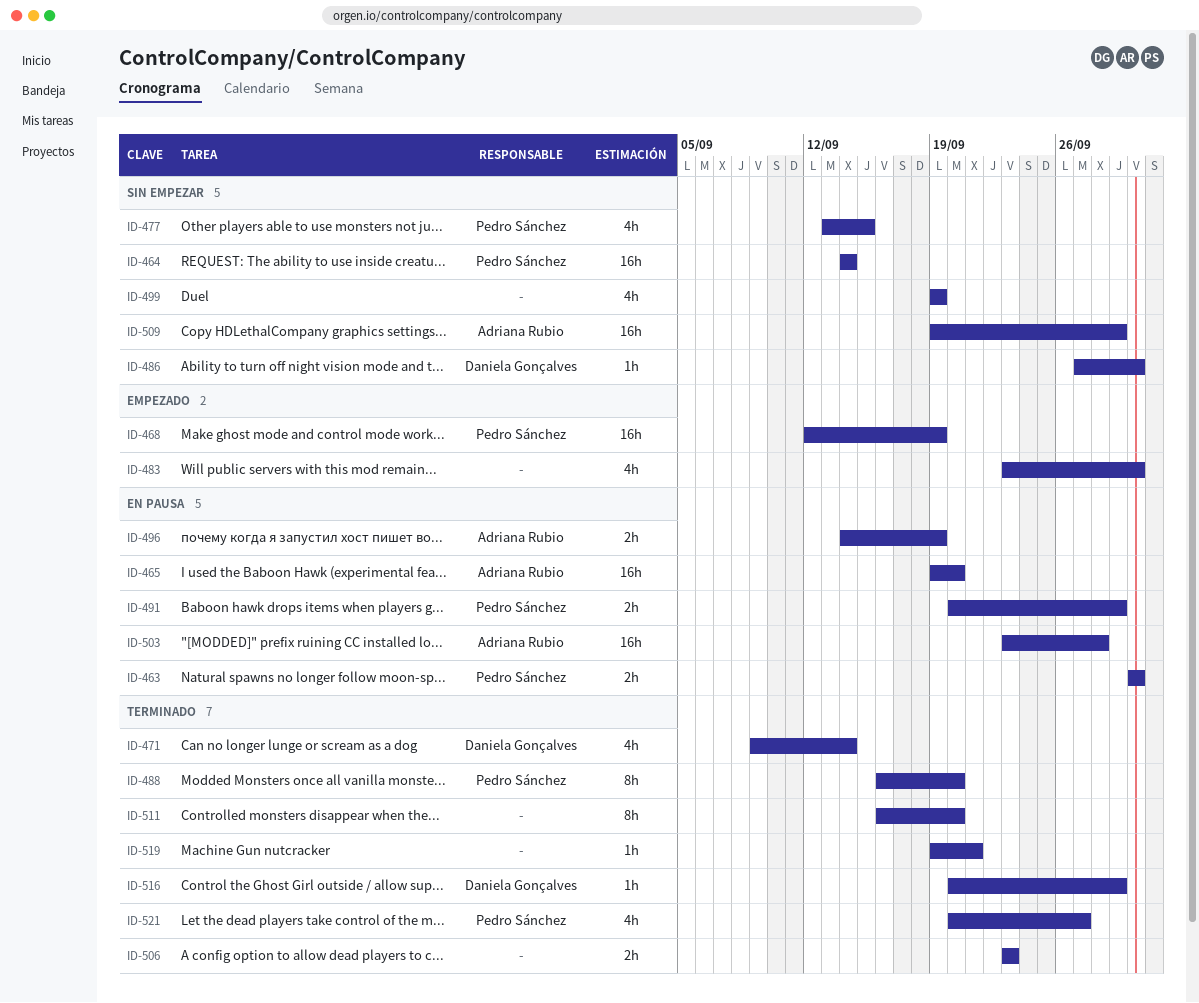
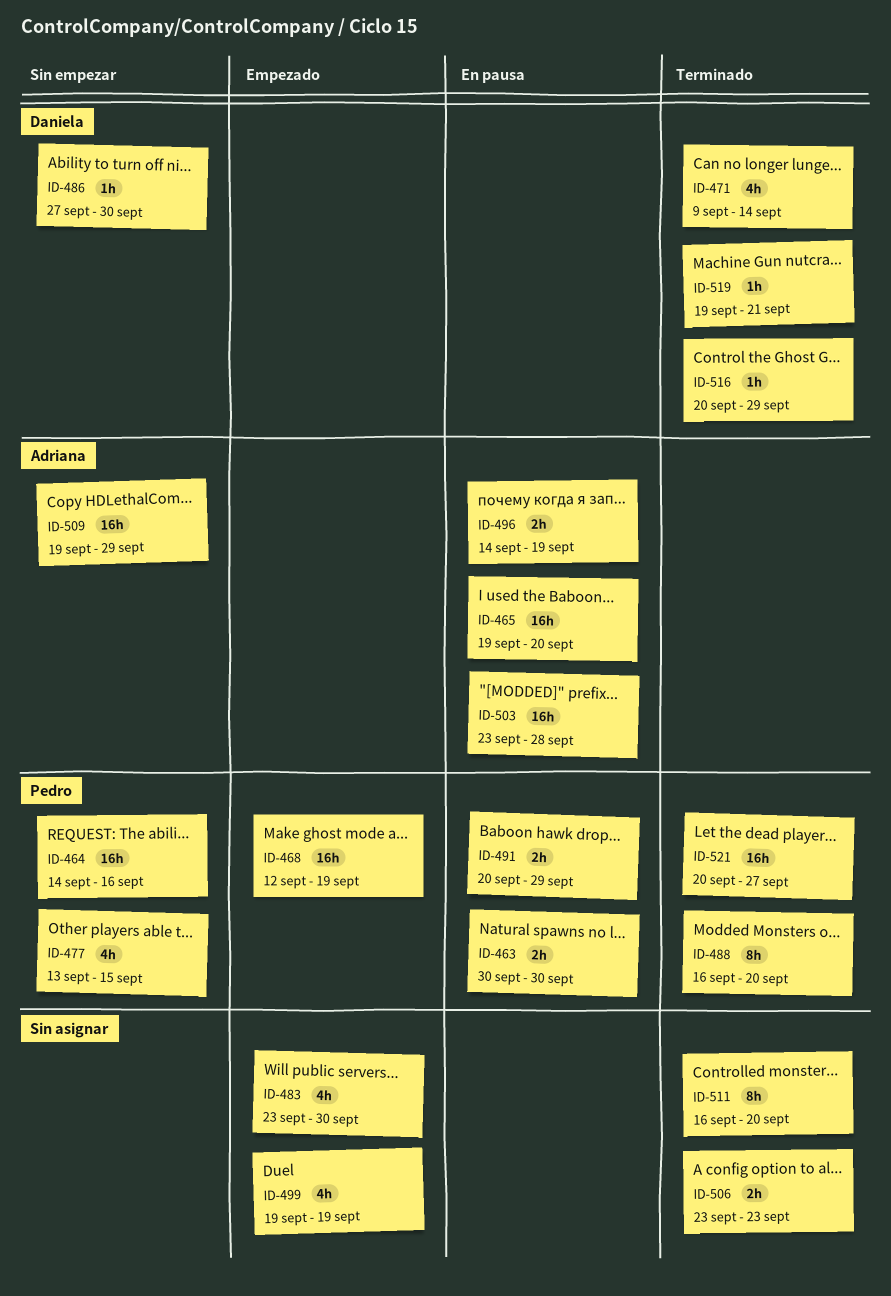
ID-464, due: Sep 14 -> Sep 16
ID-499, status: Sin empezar -> Empezado
ID-519, owner: none -> Daniela Gonçalves
ID-521, estimate: 4h -> 16h

